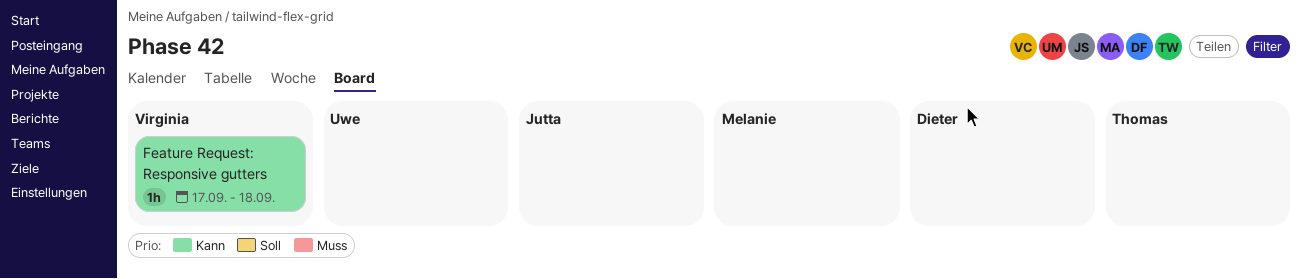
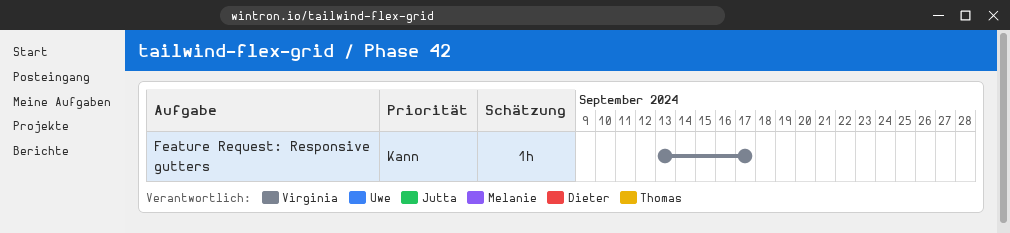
Feature Request: Responsive gutters, start: Sep 17 -> Sep 13
Feature Request: Responsive gutters, due: Sep 18 -> Sep 17

